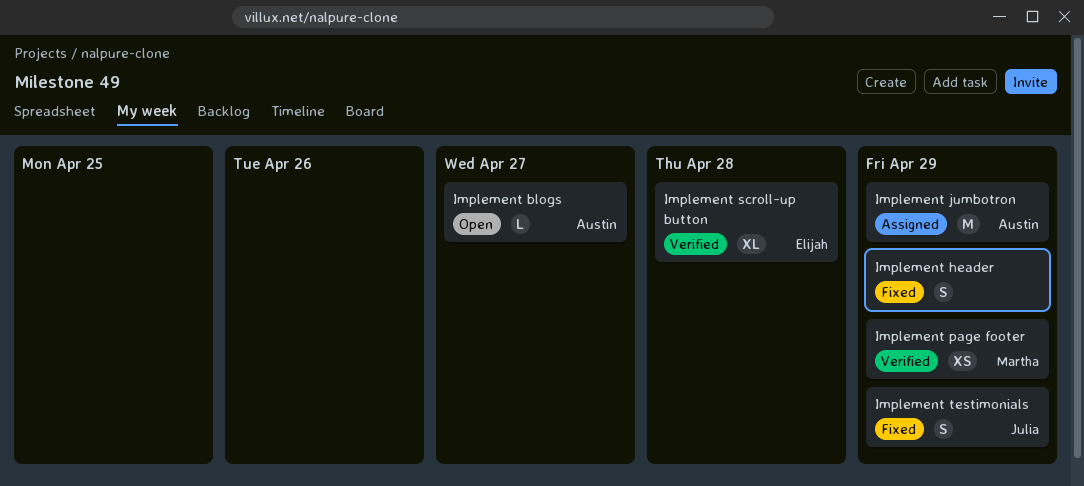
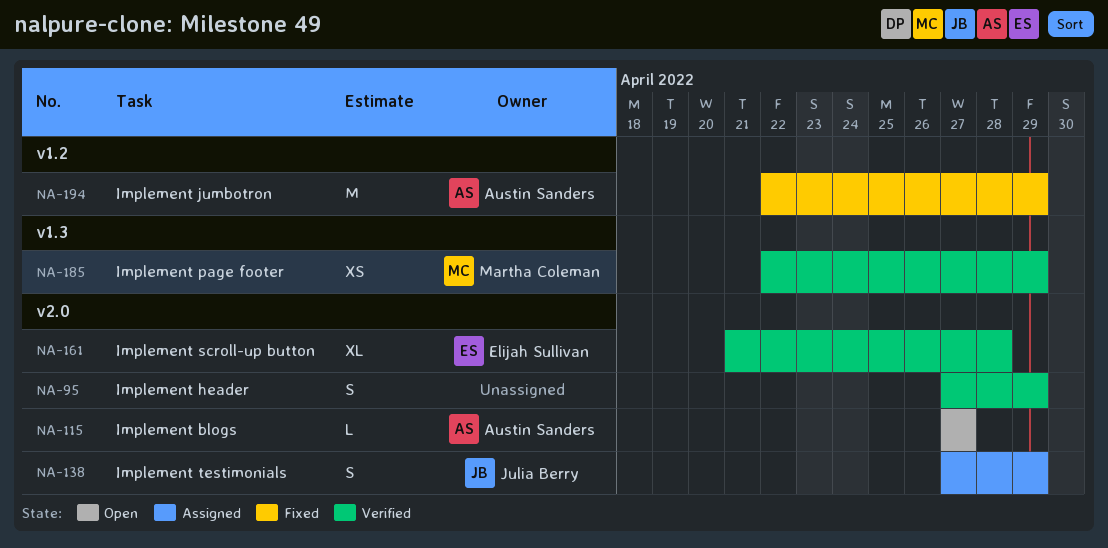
Implement header, status: Fixed -> Verified
Implement jumbotron, status: Assigned -> Fixed
Implement testimonials, status: Fixed -> Assigned

